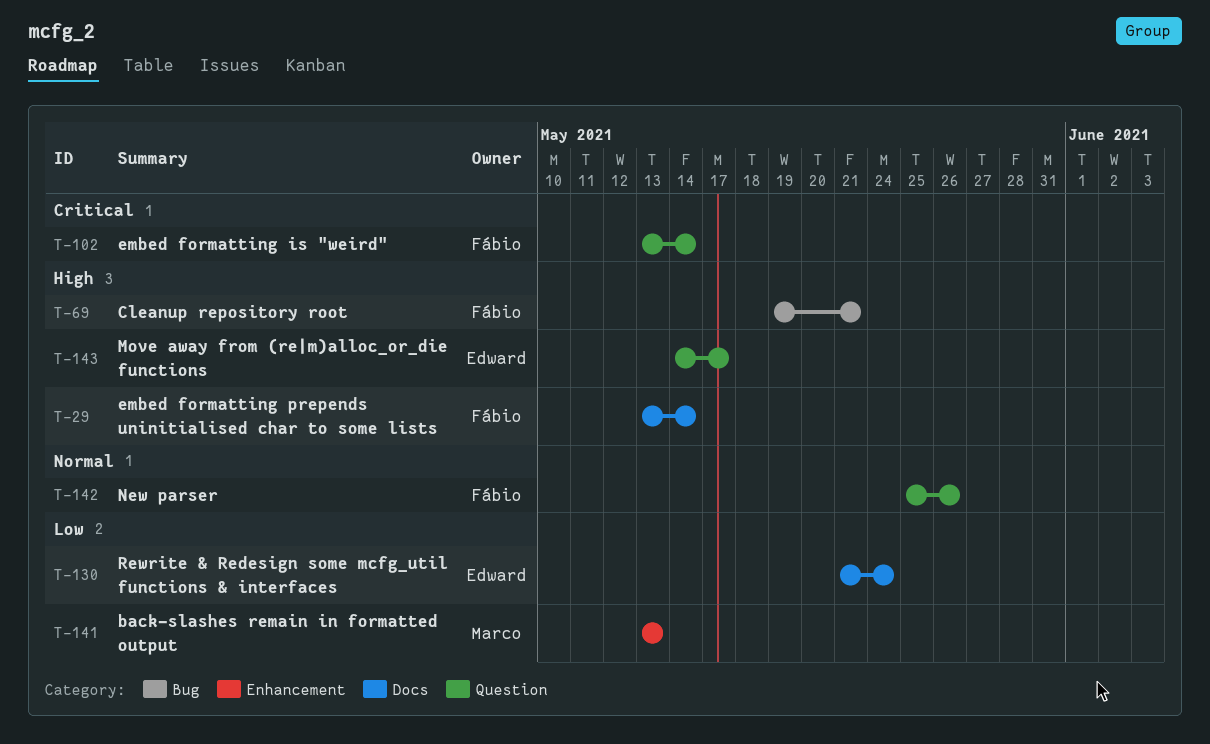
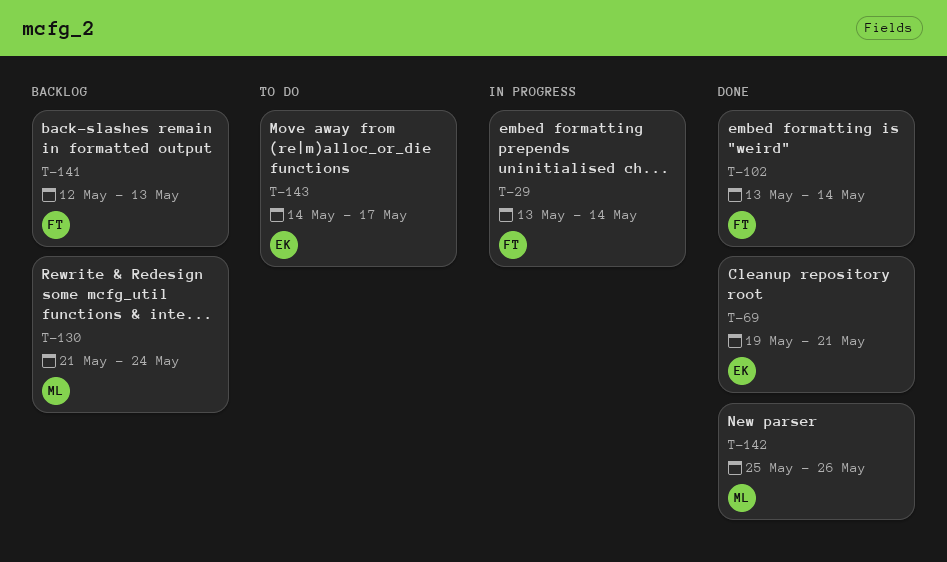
T-69, owner: Fábio -> Edward
T-130, owner: Edward -> Marco
T-141, owner: Marco -> Fábio
T-141, start: May 13 -> May 12
T-142, owner: Fábio -> Marco

